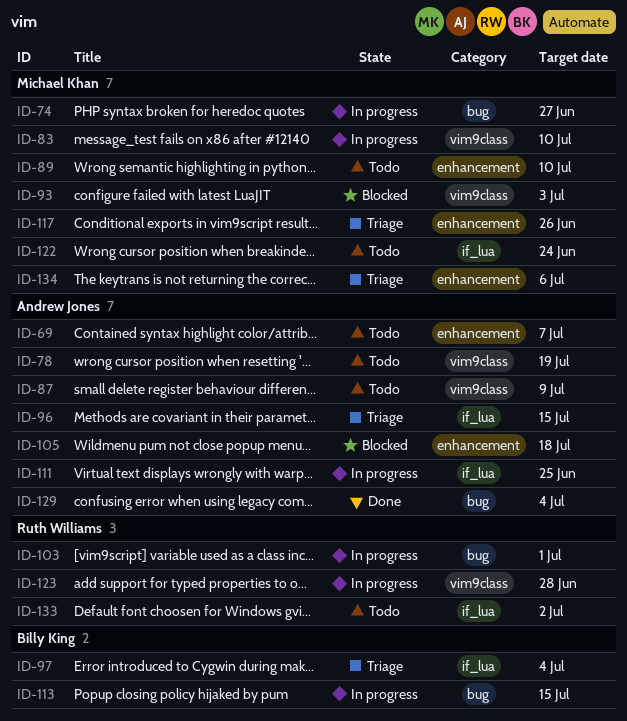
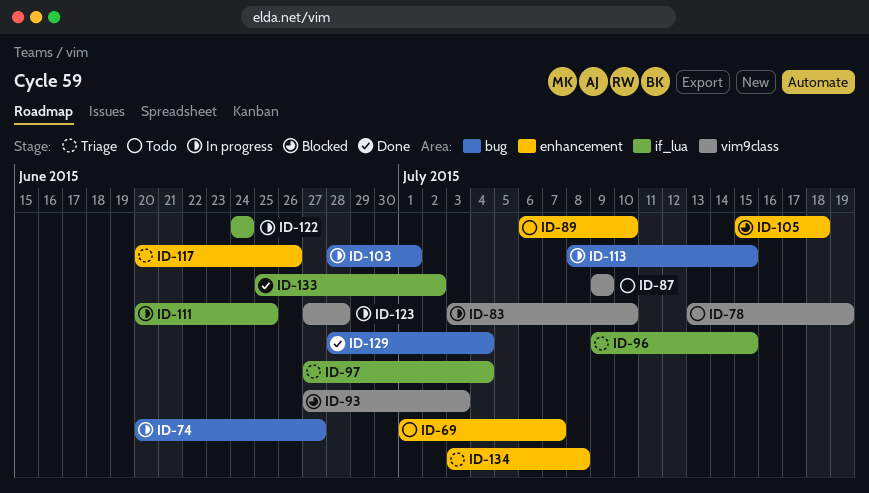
ID-122, status: Todo -> In progress
ID-133, status: Todo -> Done
ID-134, due: Jul 6 -> Jul 8

